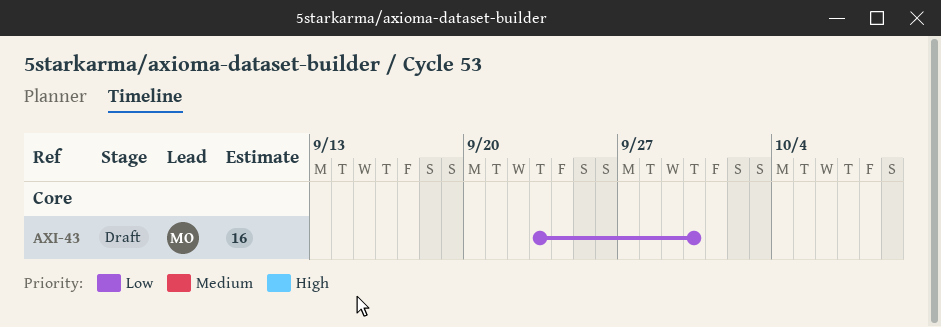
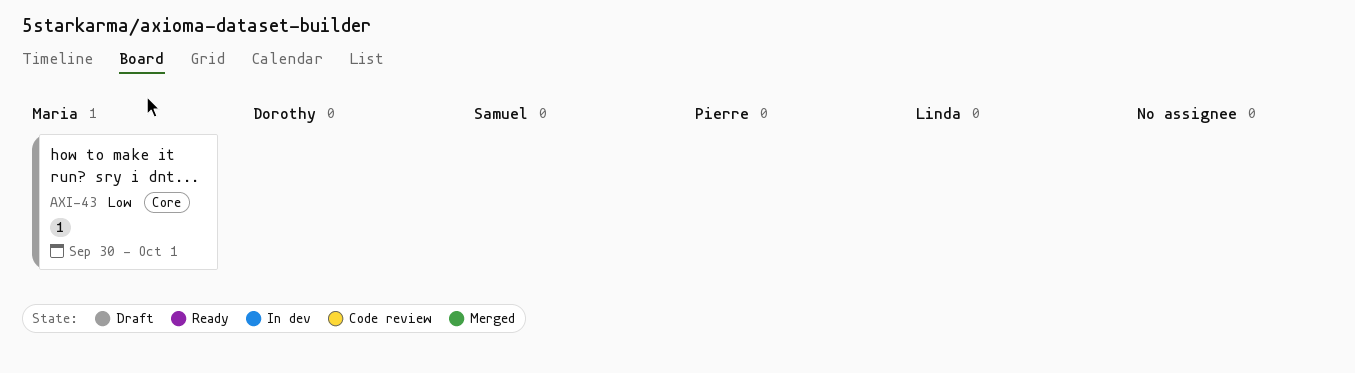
AXI-43, estimate: 16 -> 1
AXI-43, start: Sep 23 -> Sep 30
AXI-43, due: Sep 30 -> Oct 1

